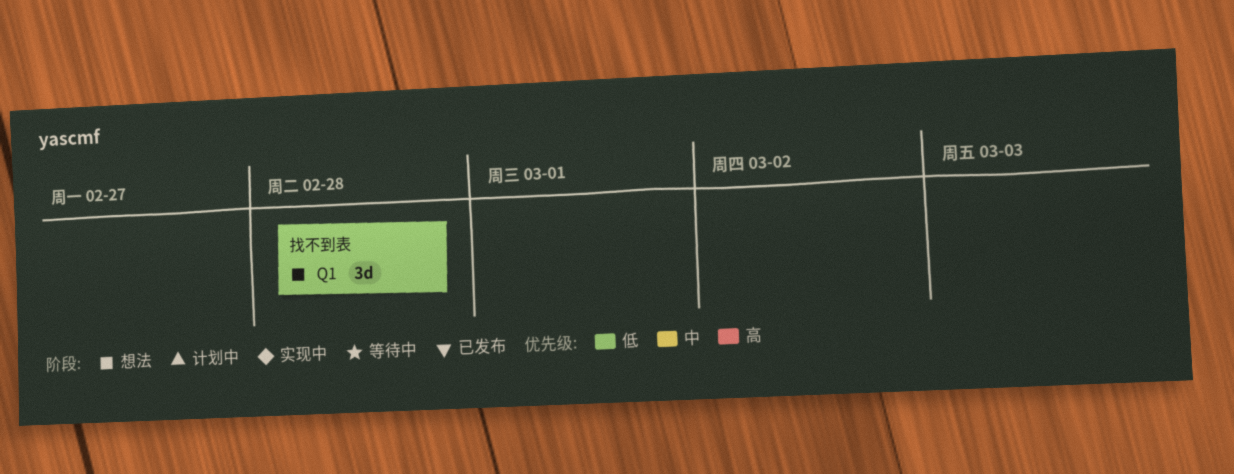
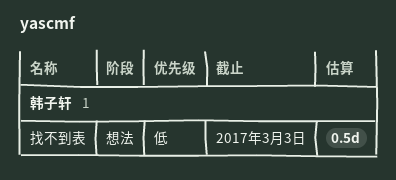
找不到表, estimate: 3d -> 0.5d
找不到表, due: Feb 28 -> Mar 3

